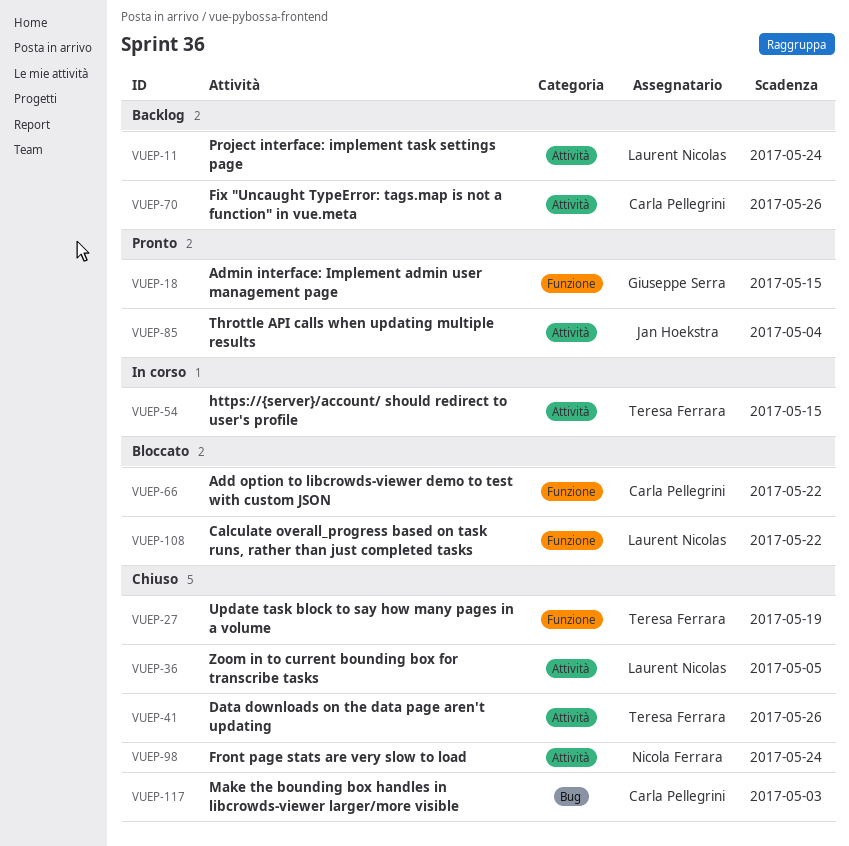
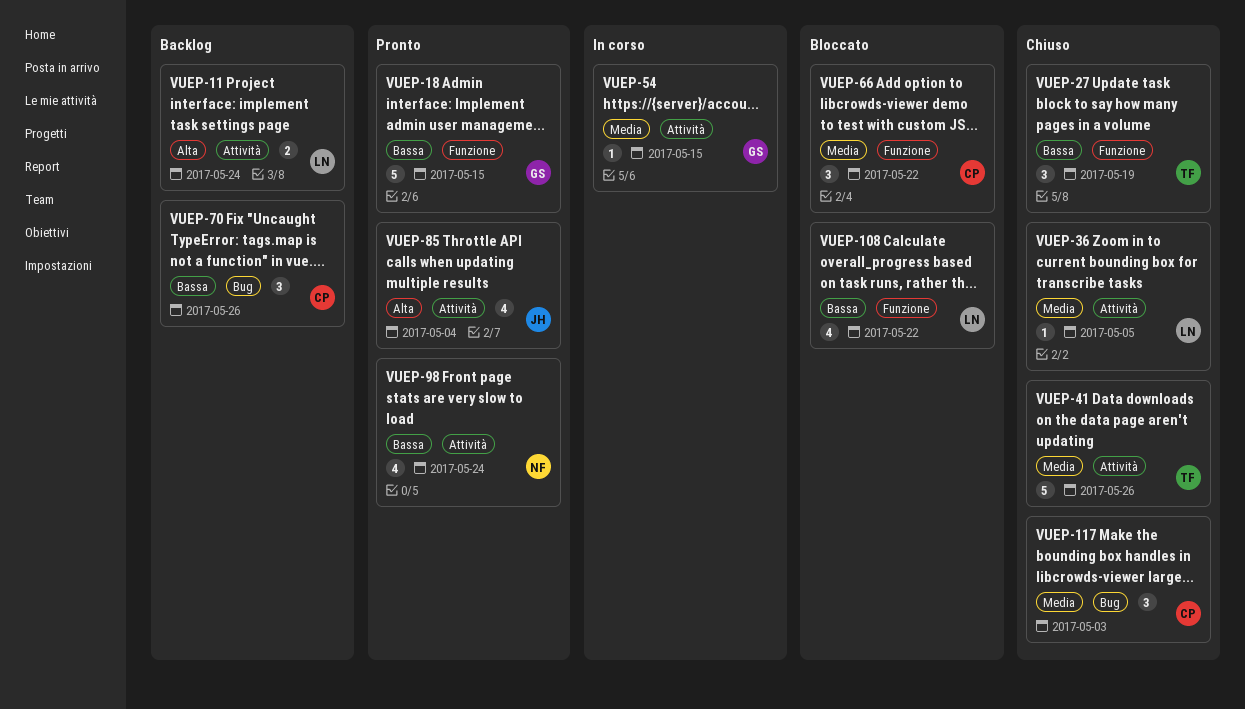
VUEP-54, owner: Teresa Ferrara -> Giuseppe Serra
VUEP-70, label: Attività -> Bug
VUEP-98, status: Chiuso -> Pronto

